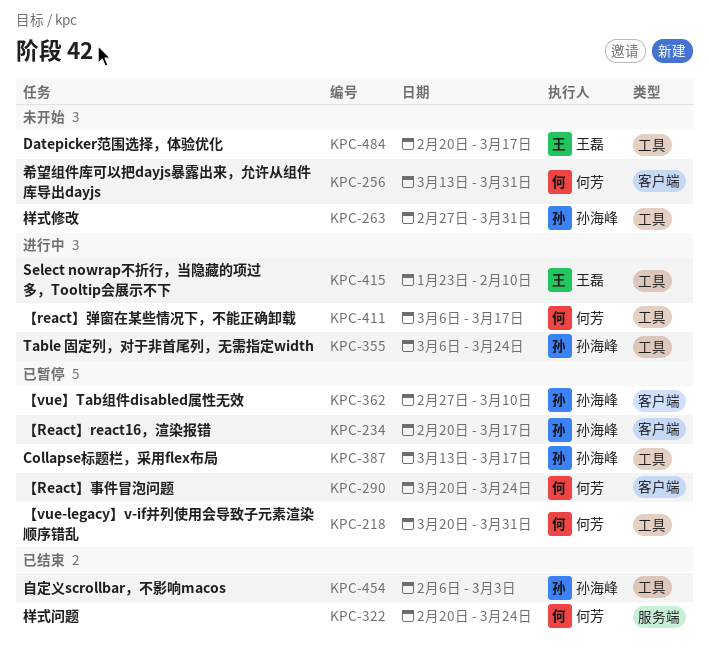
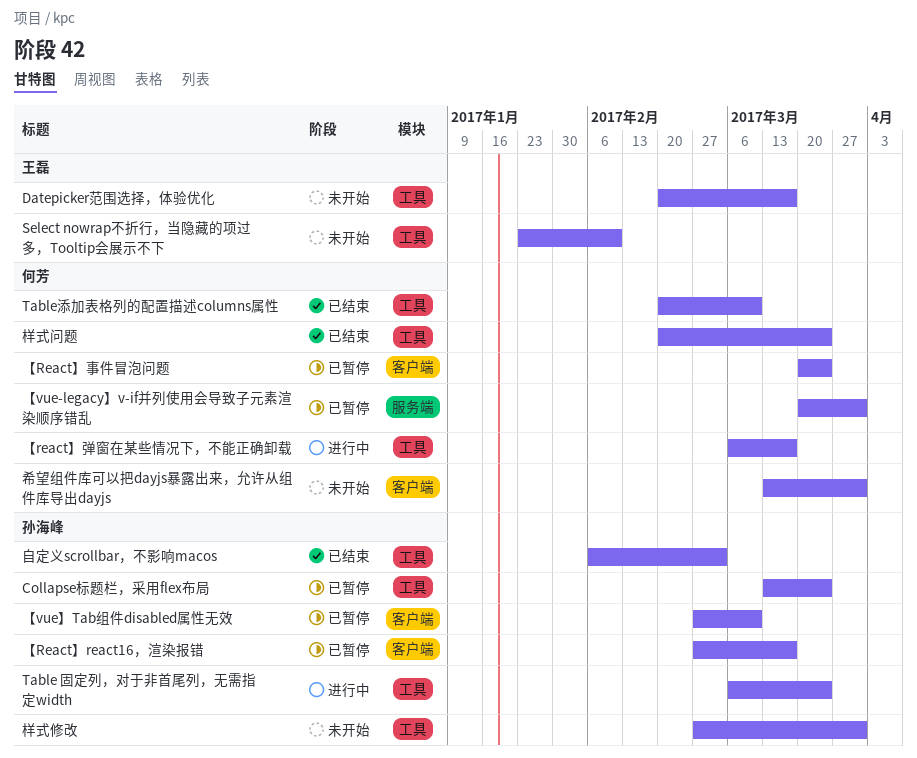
Collapse标题栏，采用flex布局, due: Mar 17 -> Mar 24
Select nowrap不折行，当隐藏的项过多，Tooltip会展示不下, status: 进行中 -> 未开始
Table添加表格列的配置描述columns属性: none -> present
【React】react16，渲染报错, start: Feb 20 -> Feb 27
【vue-legacy】v-if并列使用会导致子元素渲染顺序错乱, label: 工具 -> 服务端
样式问题, label: 服务端 -> 工具

